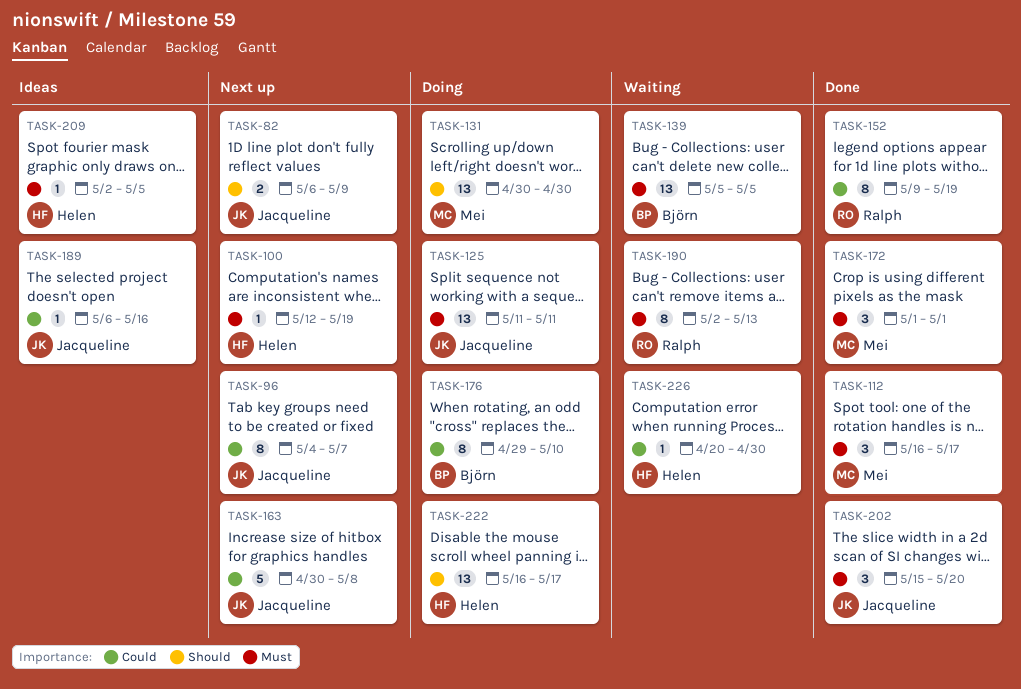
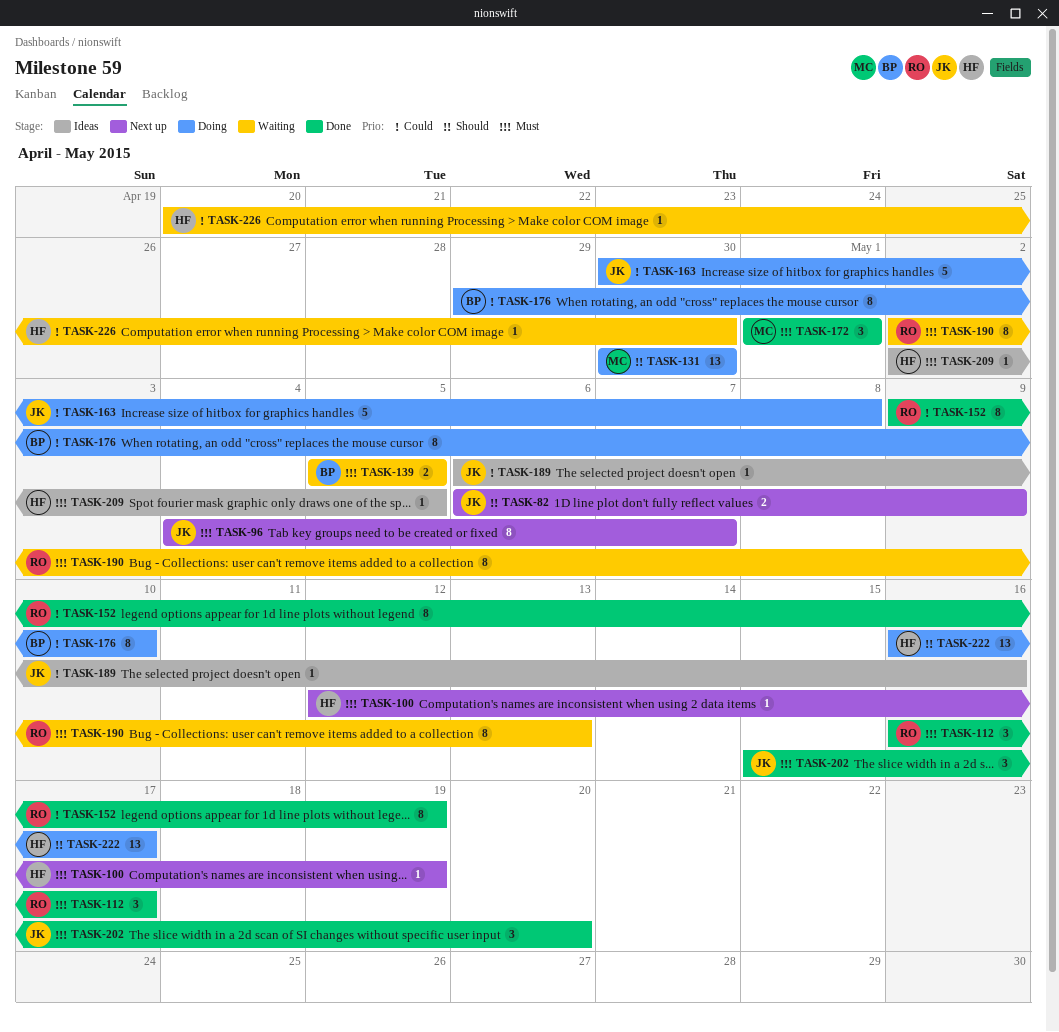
TASK-96, priority: Could -> Must
TASK-112, owner: Mei -> Ralph
TASK-125: present -> none
TASK-139, estimate: 13 -> 2
TASK-163, status: Next up -> Doing

